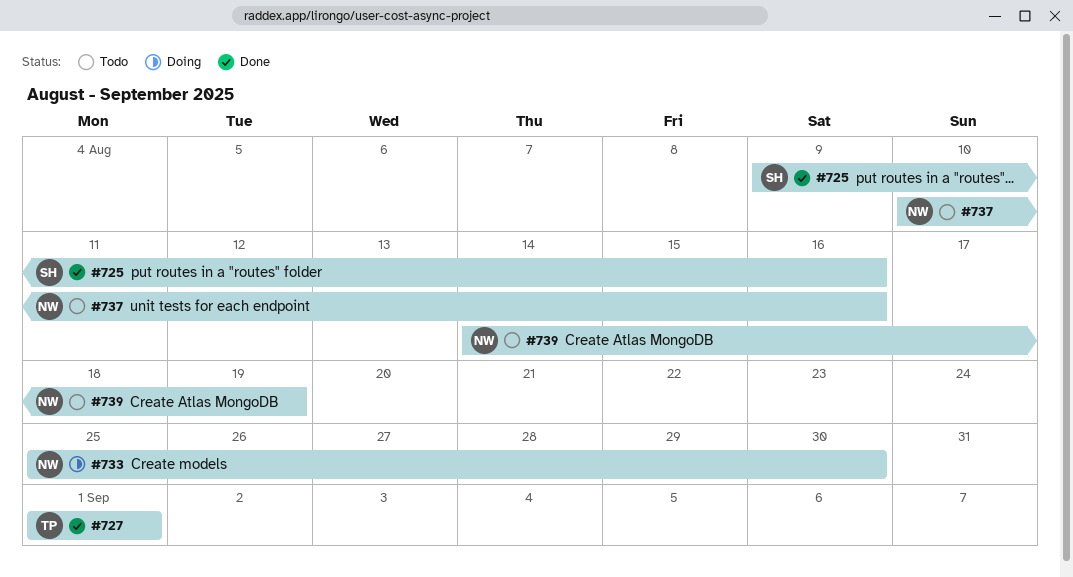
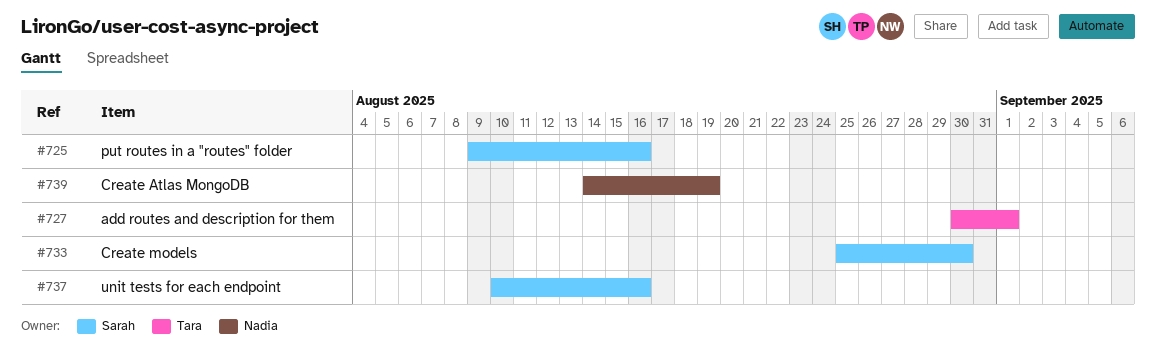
#727, start: Sep 1 -> Aug 30
#733, owner: Nadia -> Sarah
#737, owner: Nadia -> Sarah

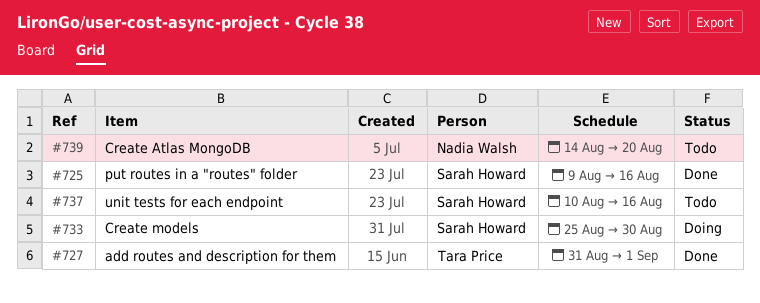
#727, start: Aug 30 -> Aug 31
#739, due: Aug 19 -> Aug 20

